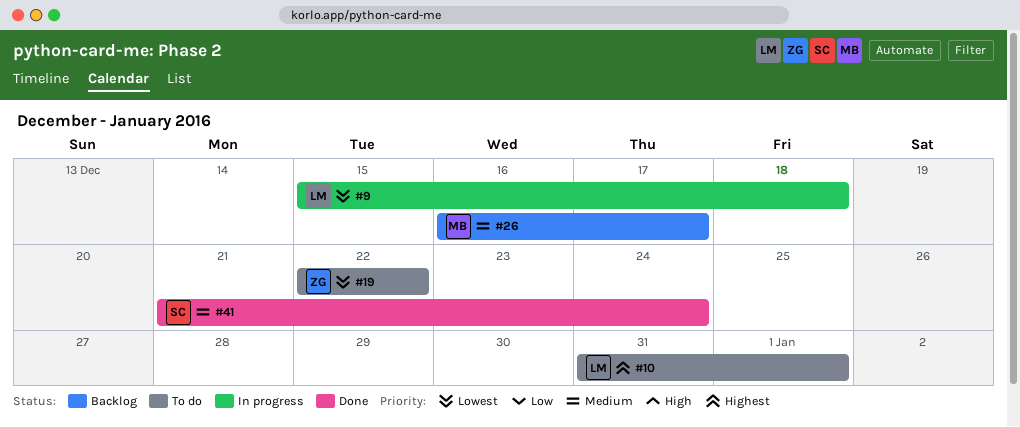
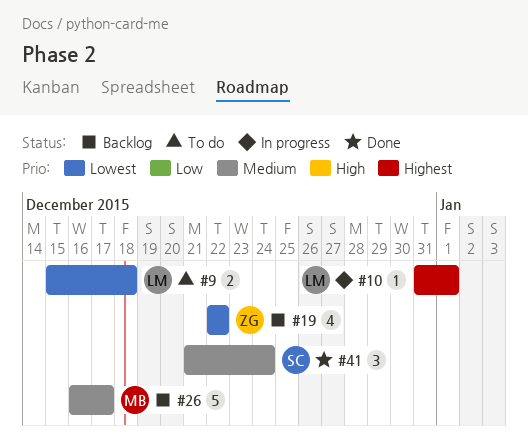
#9, status: In progress -> To do
#10, status: To do -> In progress
#19, status: To do -> Backlog

